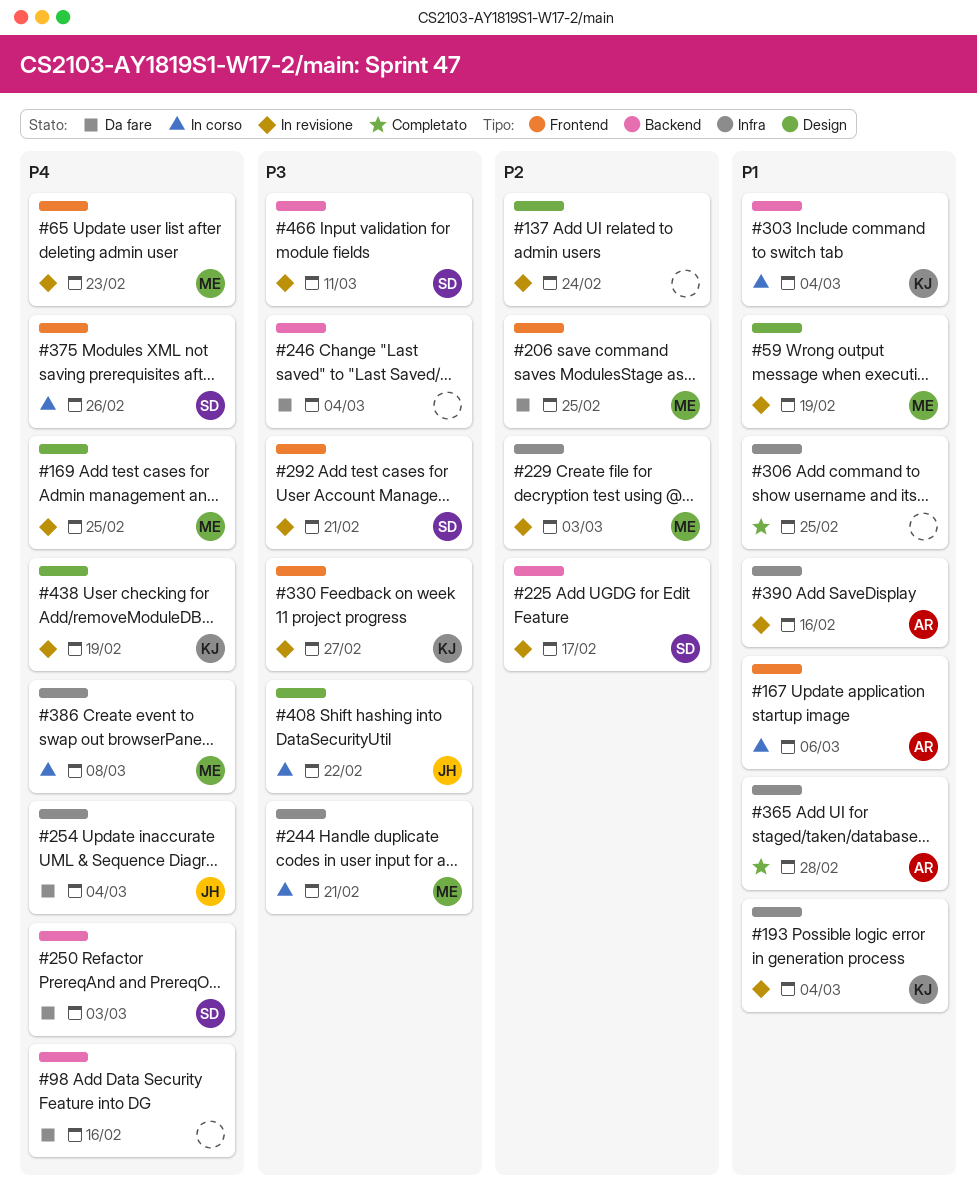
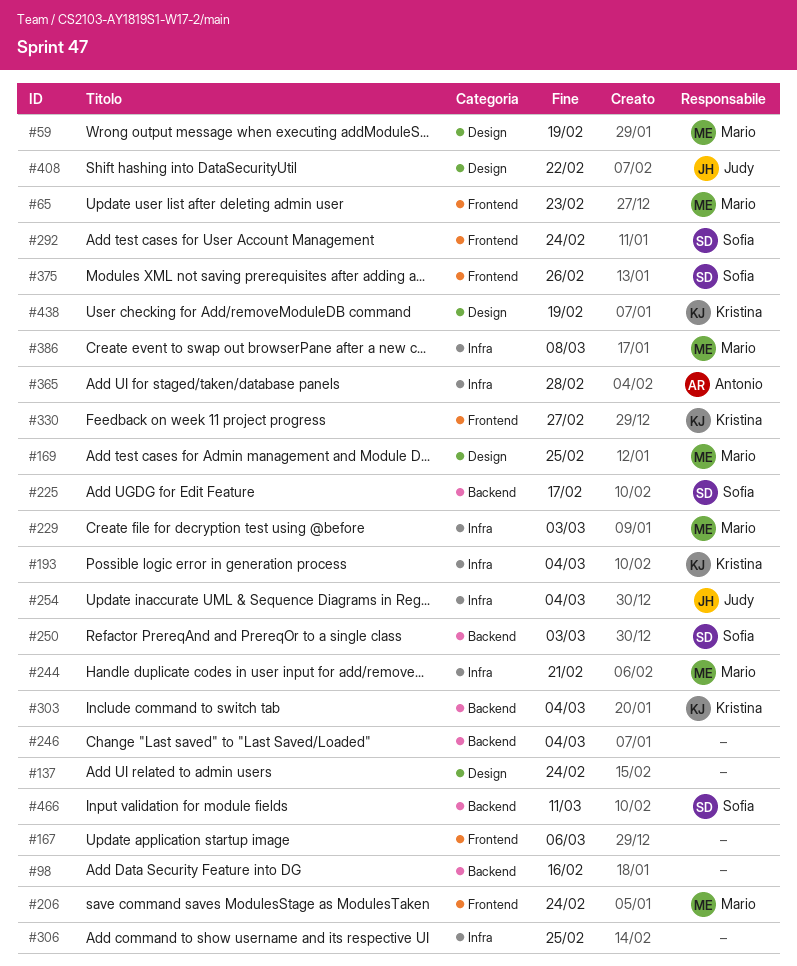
#167, owner: Antonio -> none
#206, due: Feb 25 -> Feb 24
#292, due: Feb 21 -> Feb 24
#390: present -> none

